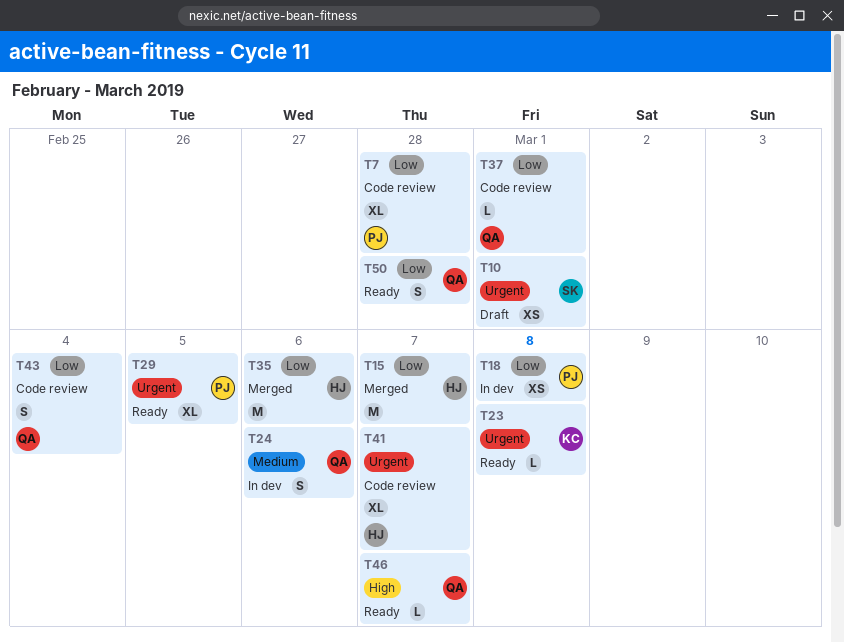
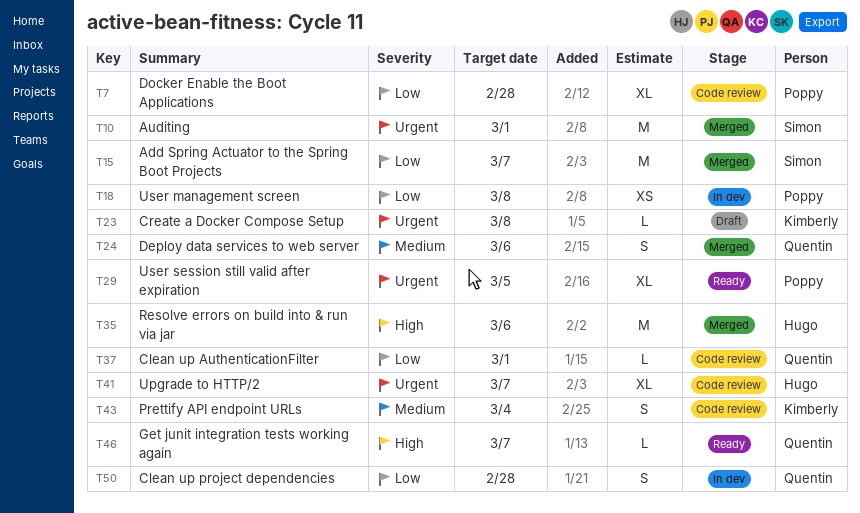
T10, status: Draft -> Merged
T10, estimate: XS -> M
T15, owner: Hugo -> Simon
T23, status: Ready -> Draft
T24, status: In dev -> Merged
T35, priority: Low -> High
T43, owner: Quentin -> Kimberly
T43, priority: Low -> Medium
T50, status: Ready -> In dev

